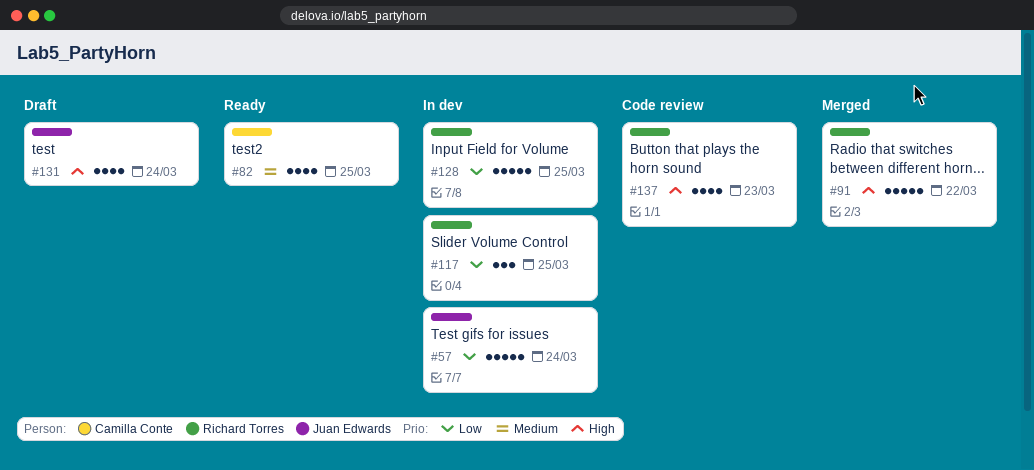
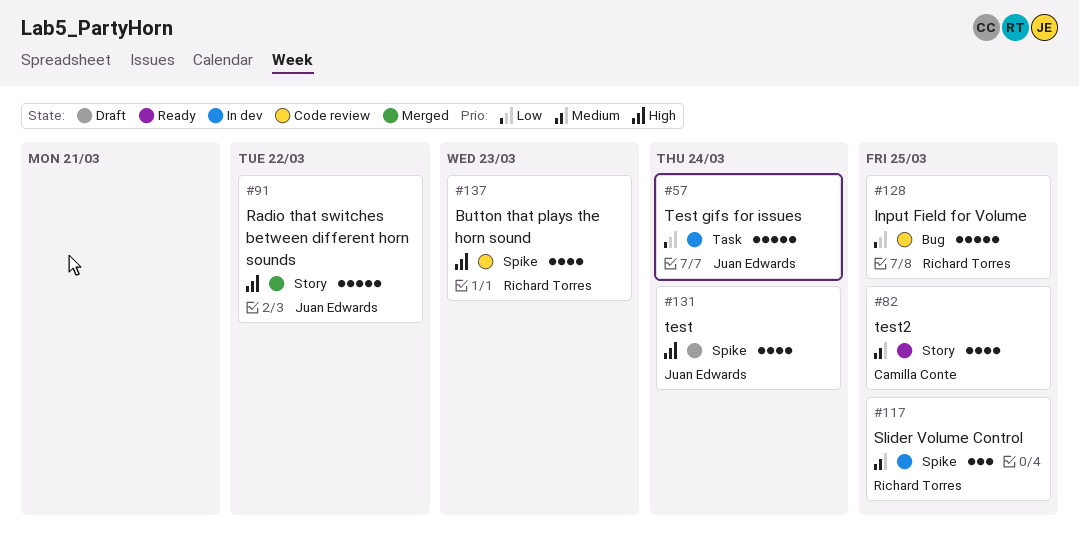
#91, owner: Richard Torres -> Juan Edwards
#117, priority: Low -> Medium
#128, status: In dev -> Code review

